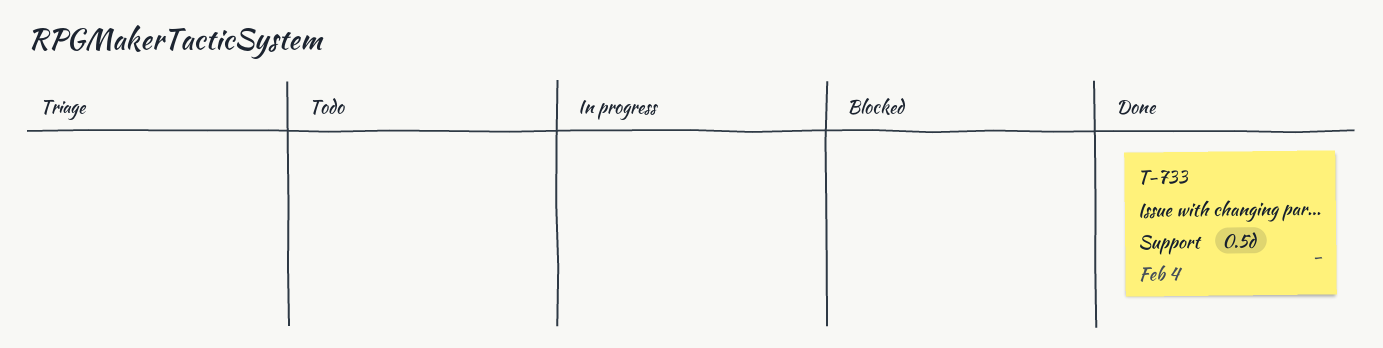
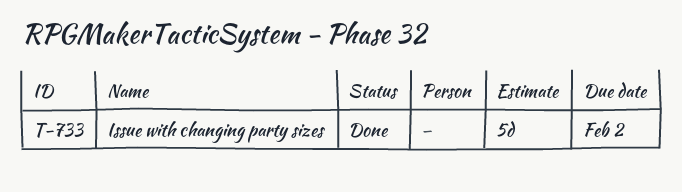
T-733, estimate: 0.5d -> 5d
T-733, due: Feb 4 -> Feb 2

